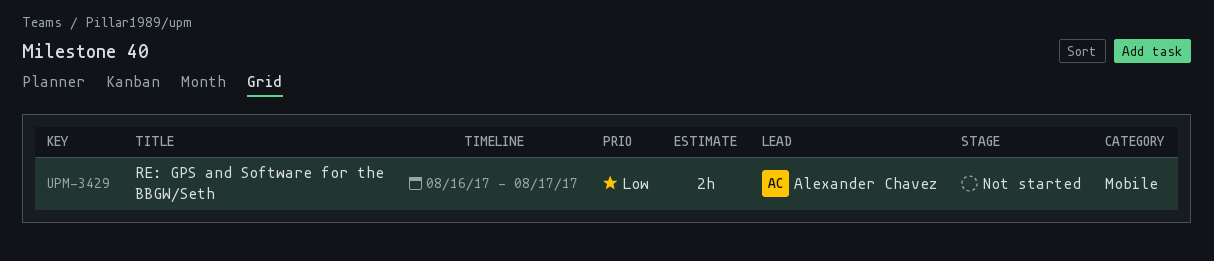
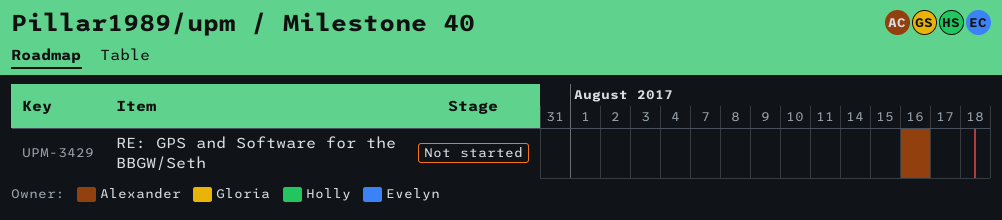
UPM-3429, due: Aug 17 -> Aug 16

